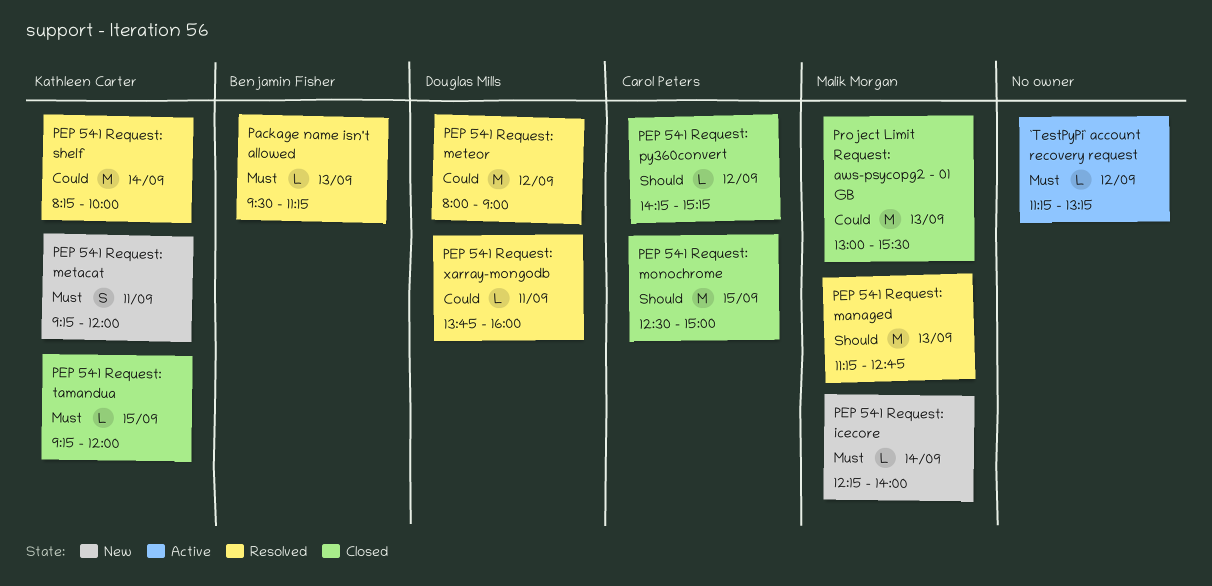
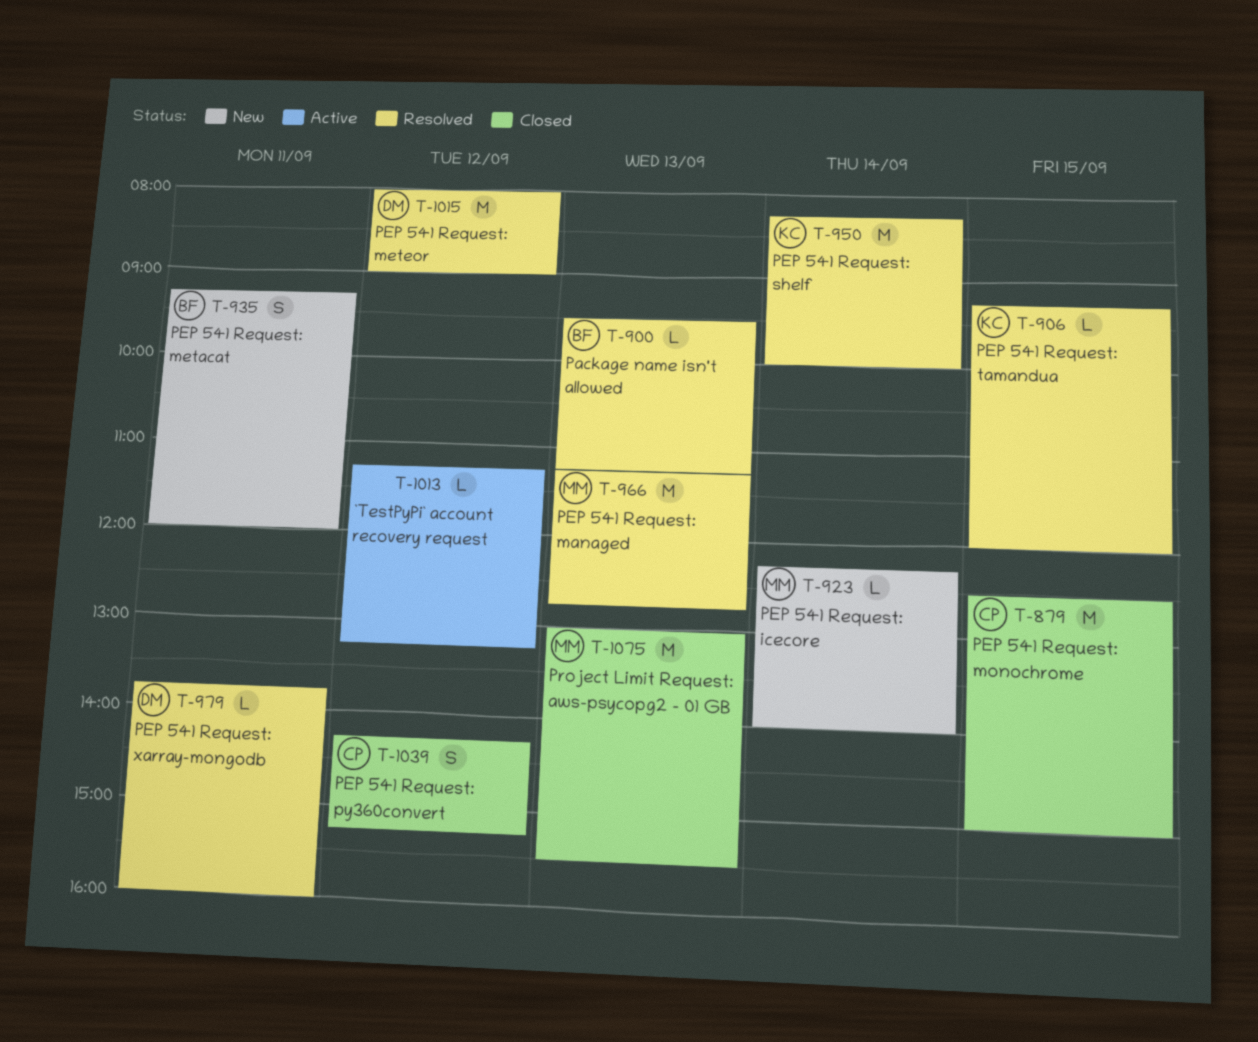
PEP 541 Request: metacat, owner: Kathleen Carter -> Benjamin Fisher
PEP 541 Request: py360convert, estimate: L -> S
PEP 541 Request: tamandua, status: Closed -> Resolved

